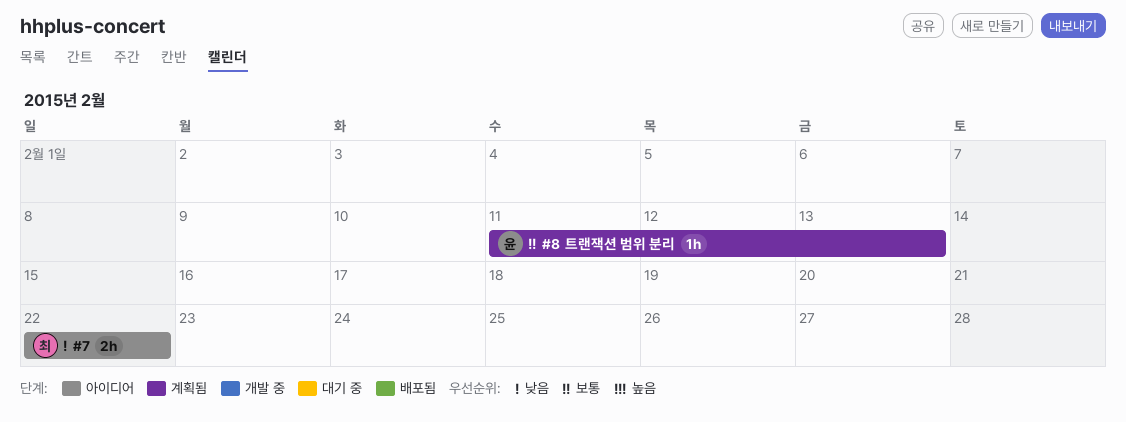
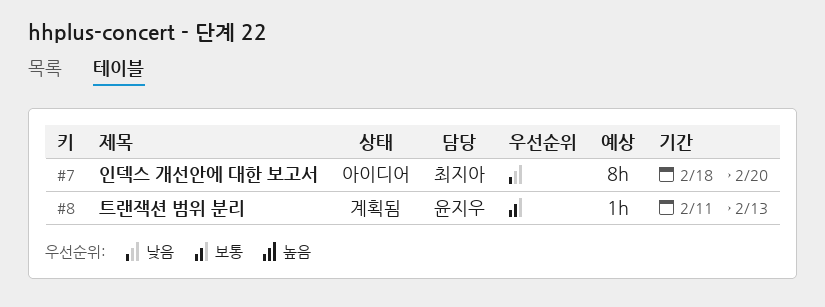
#7, estimate: 2h -> 8h
#7, start: Feb 22 -> Feb 18
#7, due: Feb 22 -> Feb 20

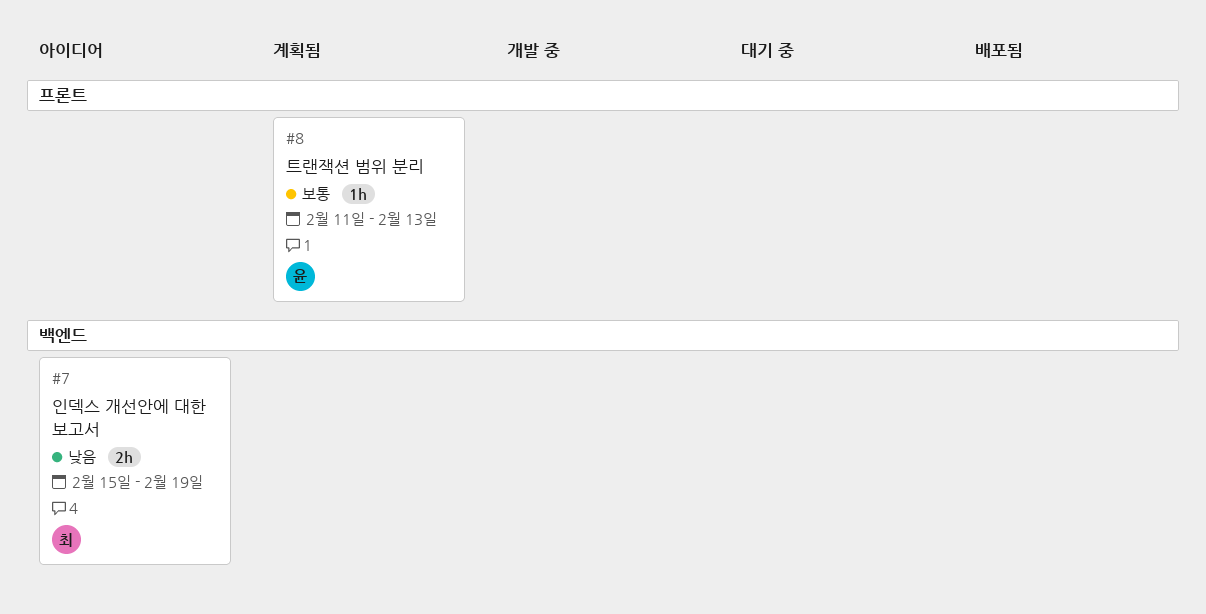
#7, estimate: 8h -> 2h
#7, start: Feb 18 -> Feb 15
#7, due: Feb 20 -> Feb 19

